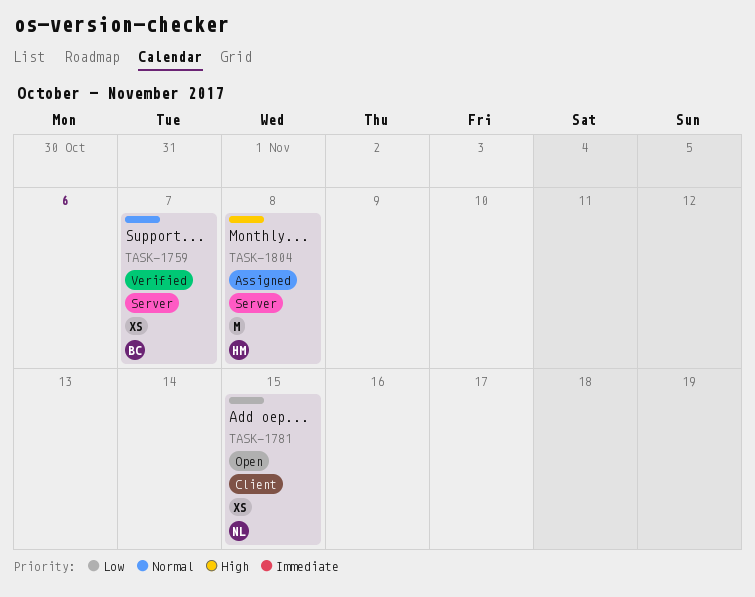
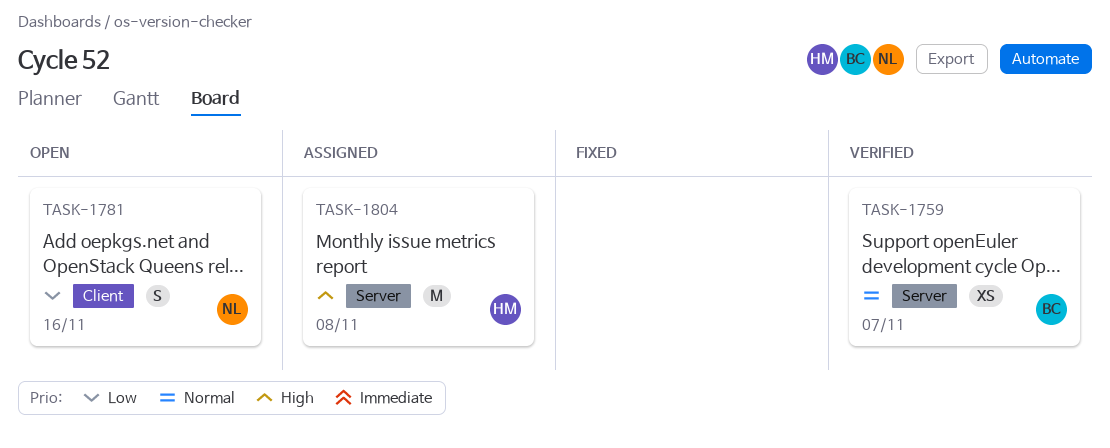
TASK-1781, estimate: XS -> S
TASK-1781, due: Nov 15 -> Nov 16

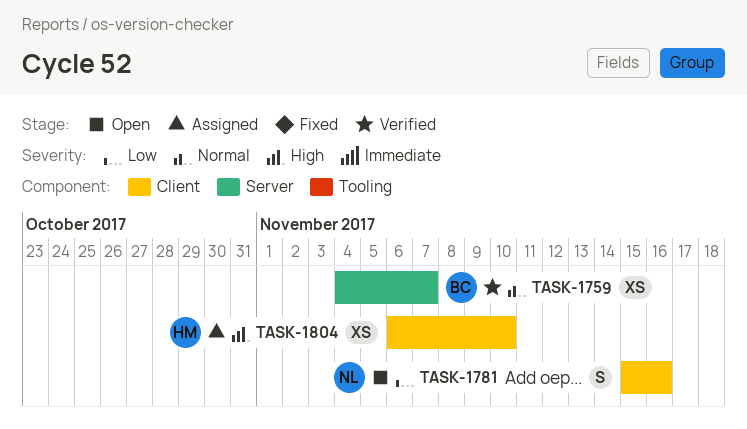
TASK-1804, label: Server -> Client
TASK-1804, estimate: M -> XS
TASK-1804, due: Nov 8 -> Nov 10

